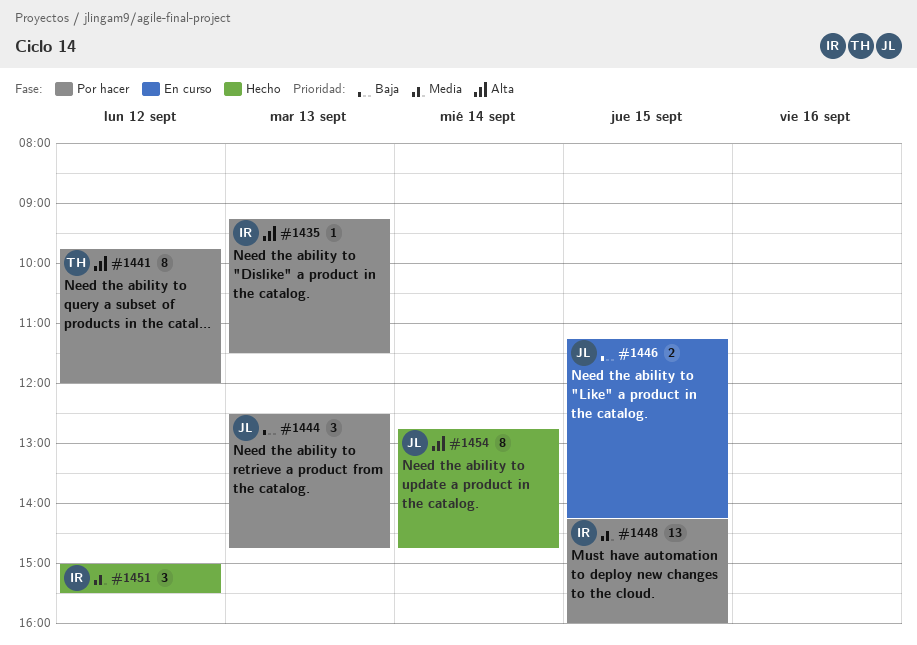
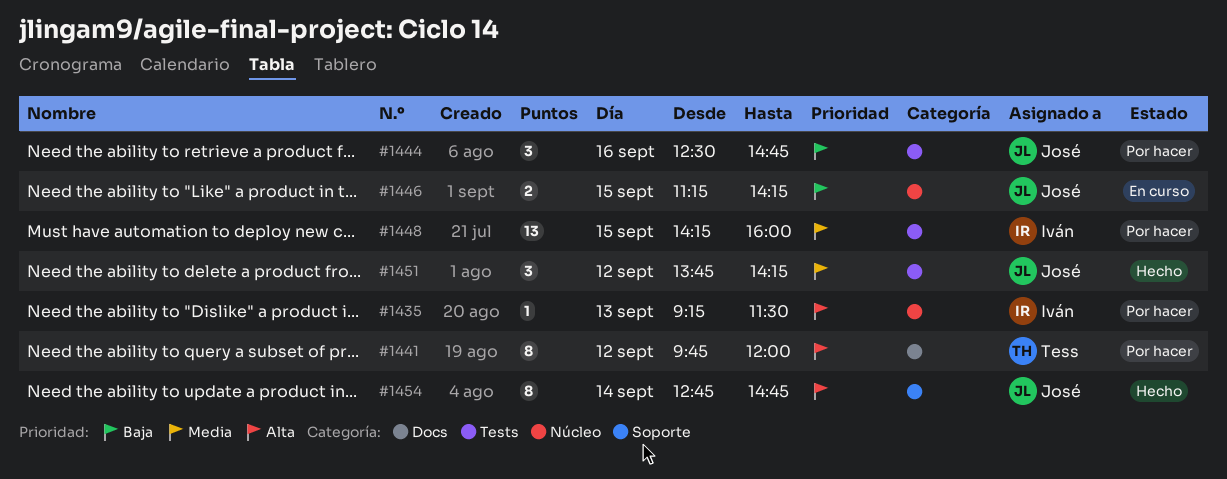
#1444, day: Sep 13 -> Sep 16
#1451, owner: Iván -> José
#1451, begins: 15:00 -> 13:45
#1451, ends: 15:30 -> 14:15

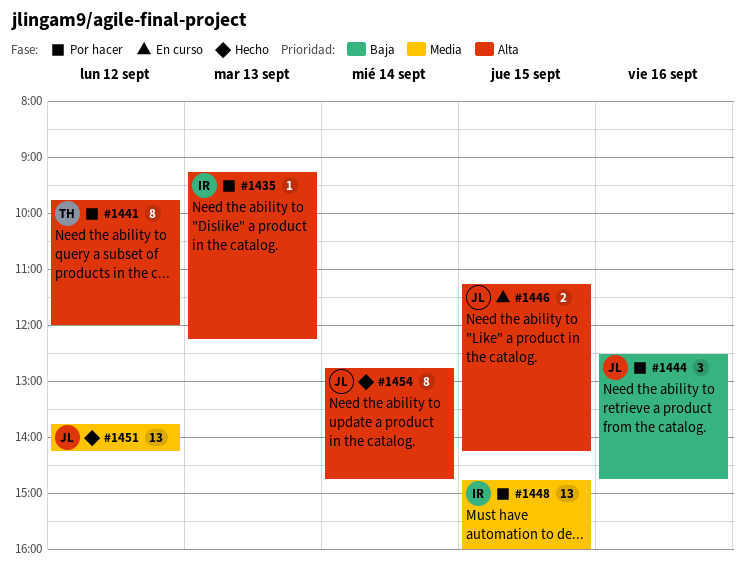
#1435, ends: 11:30 -> 12:15
#1446, priority: Baja -> Alta
#1448, begins: 14:15 -> 14:45
#1451, estimate: 3 -> 13

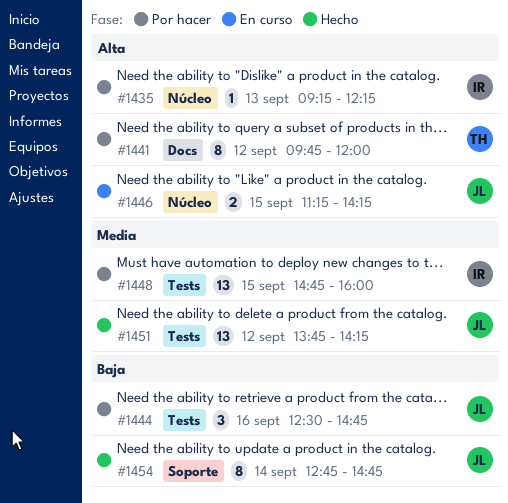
#1454, priority: Alta -> Baja

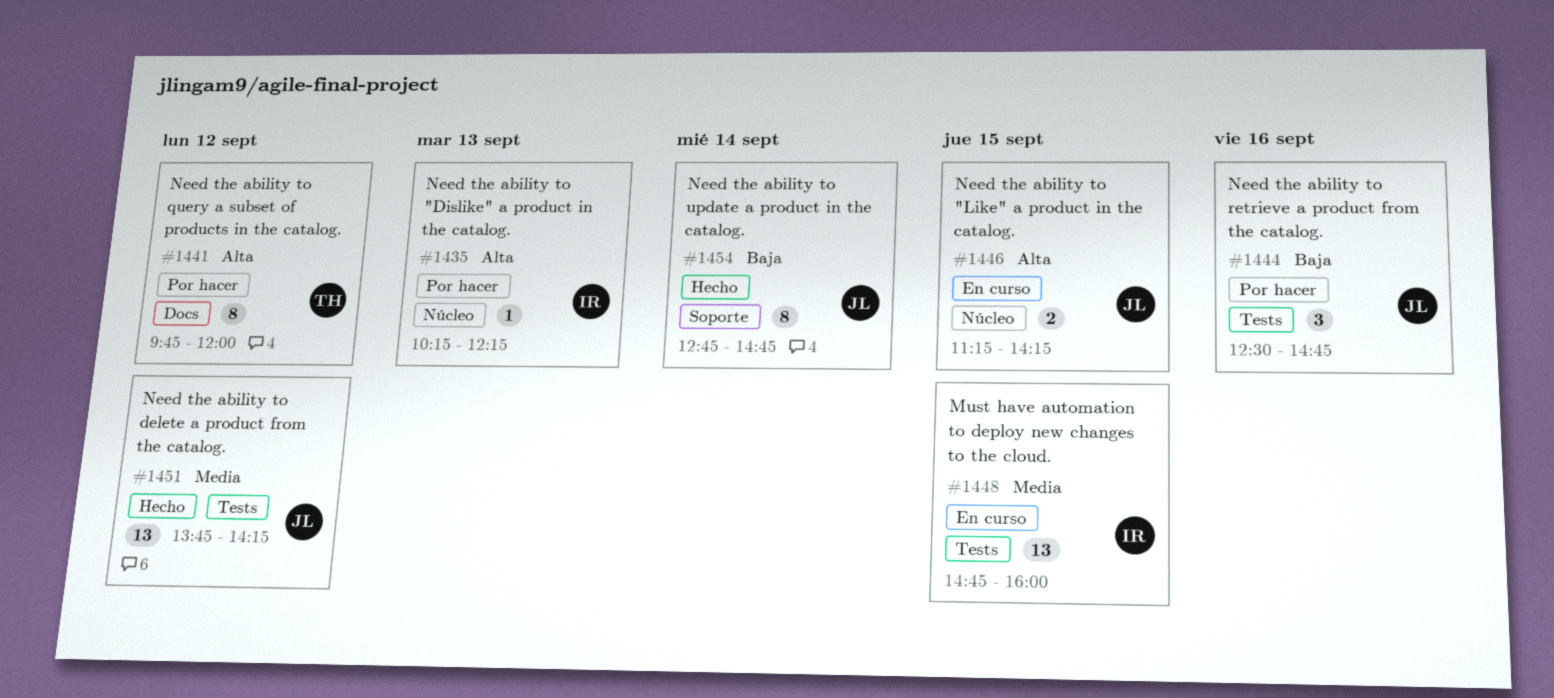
#1435, begins: 09:15 -> 10:15
#1448, status: Por hacer -> En curso

